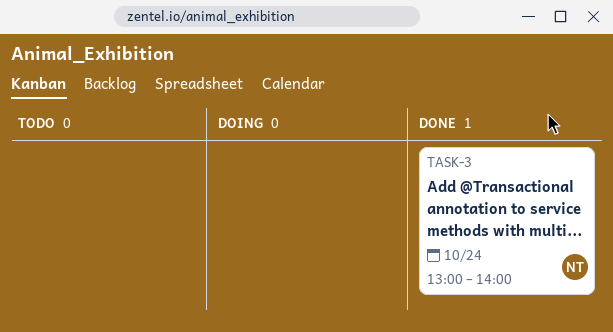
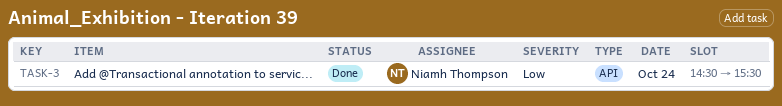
TASK-3, begins: 13:00 -> 14:30
TASK-3, ends: 14:00 -> 15:30

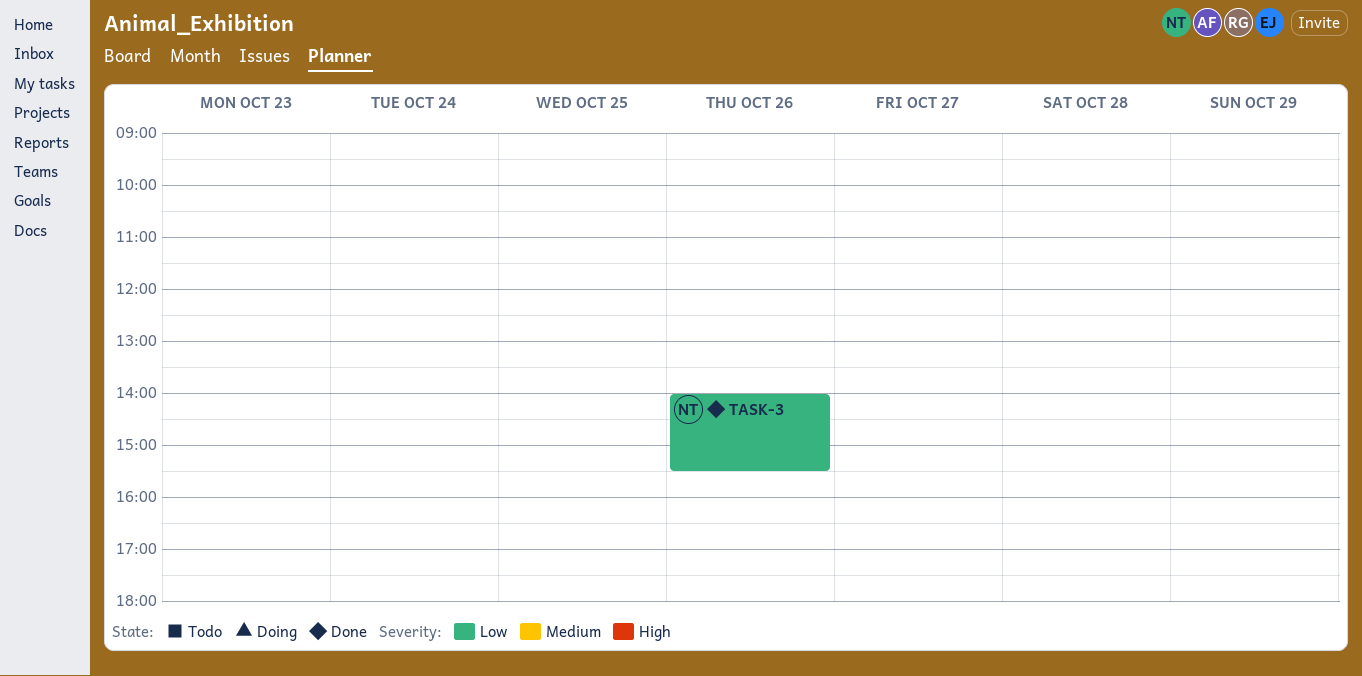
TASK-3, day: Oct 24 -> Oct 26
TASK-3, begins: 14:30 -> 14:00

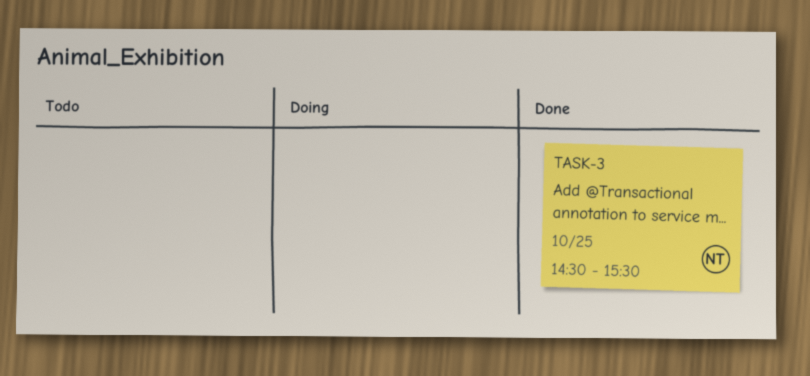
TASK-3, day: Oct 26 -> Oct 25
TASK-3, begins: 14:00 -> 14:30

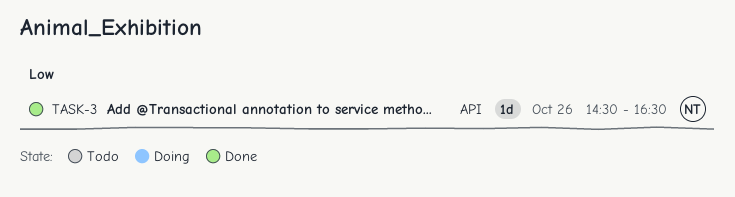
TASK-3, day: Oct 25 -> Oct 26
TASK-3, ends: 15:30 -> 16:30

